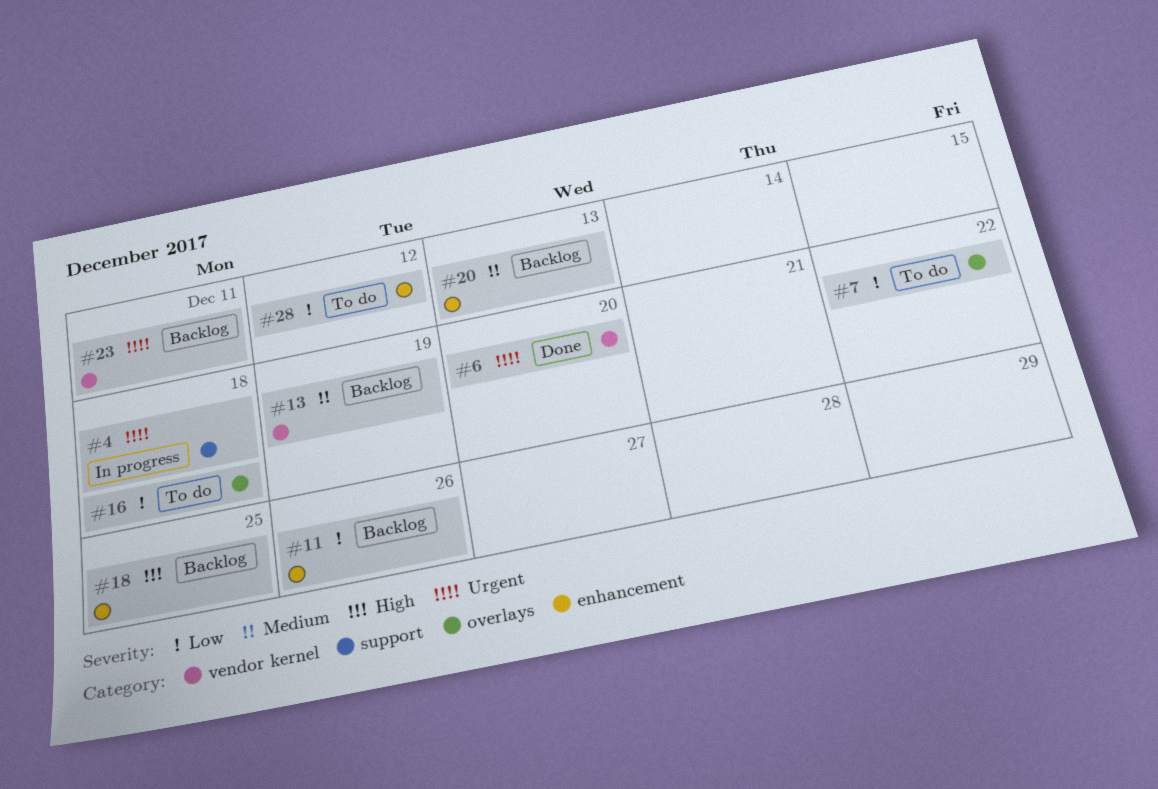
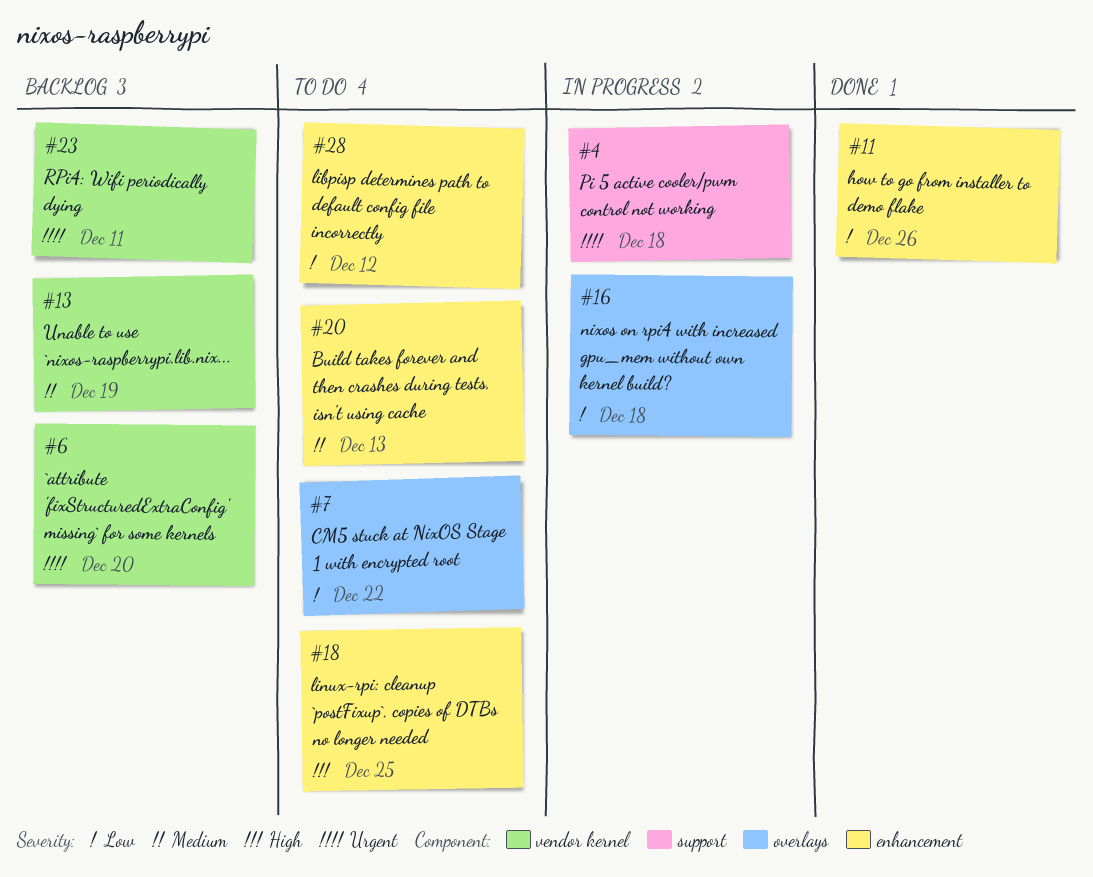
#6, status: Done -> Backlog
#11, status: Backlog -> Done
#16, status: To do -> In progress
#18, status: Backlog -> To do
#20, status: Backlog -> To do

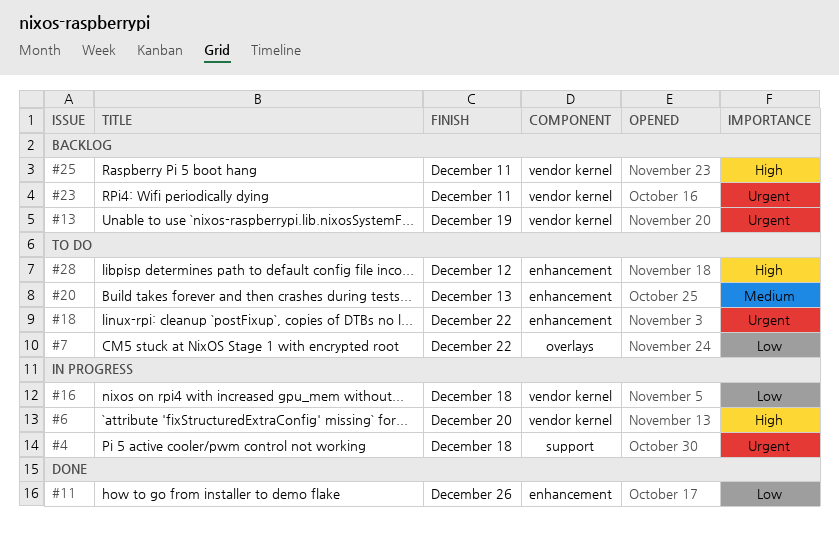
#6, status: Backlog -> In progress
#6, priority: Urgent -> High
#13, priority: Medium -> Urgent
#16, label: overlays -> vendor kernel
#18, priority: High -> Urgent
#18, due: Dec 25 -> Dec 22
#25: none -> present
#28, priority: Low -> High

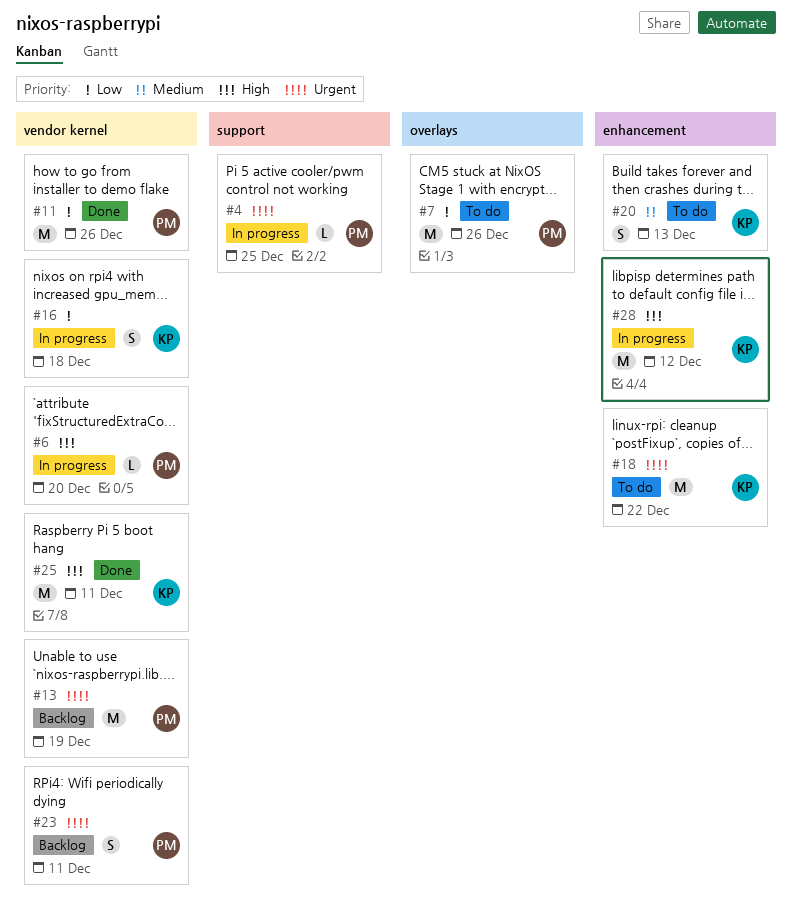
#4, due: Dec 18 -> Dec 25
#7, due: Dec 22 -> Dec 26
#11, label: enhancement -> vendor kernel
#25, status: Backlog -> Done
#28, status: To do -> In progress

